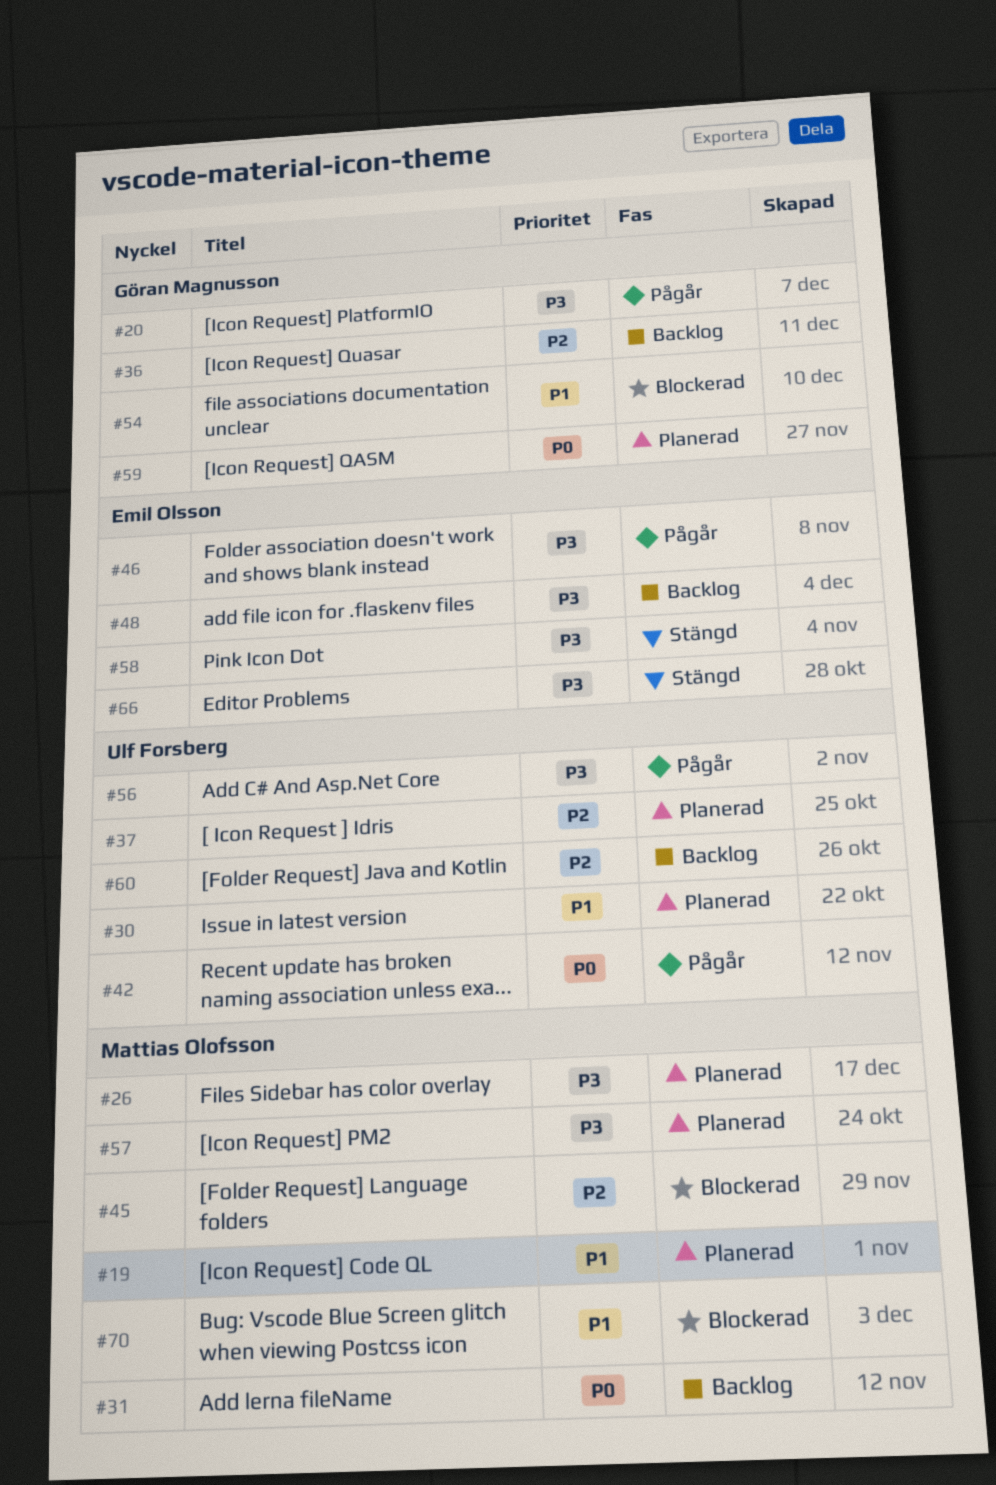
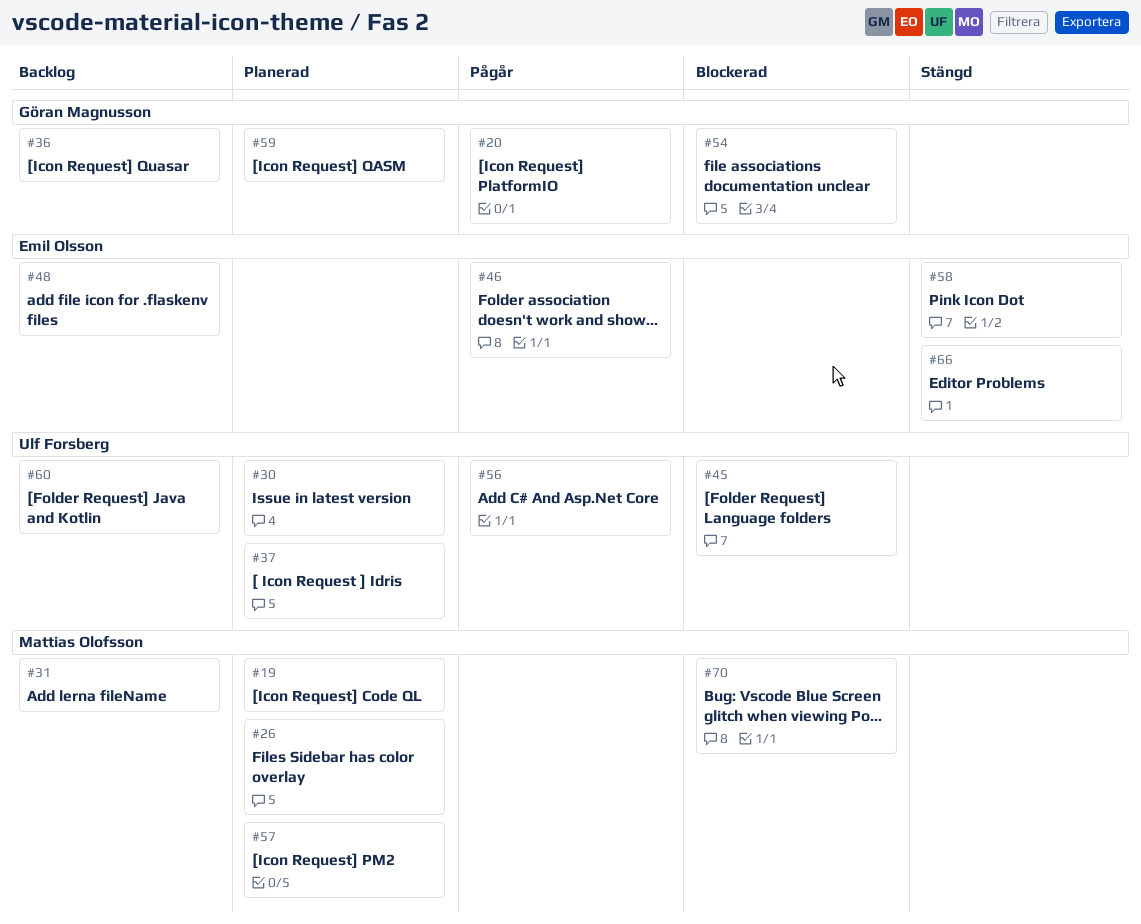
#42: present -> none
#45, owner: Mattias Olofsson -> Ulf Forsberg

